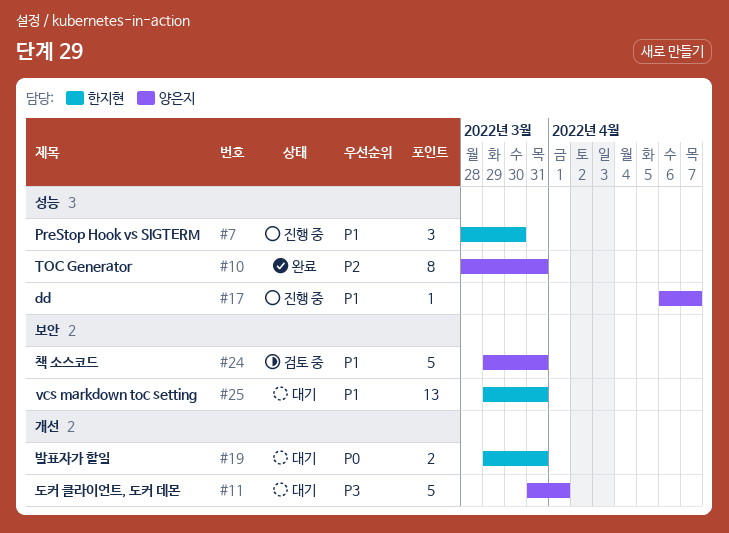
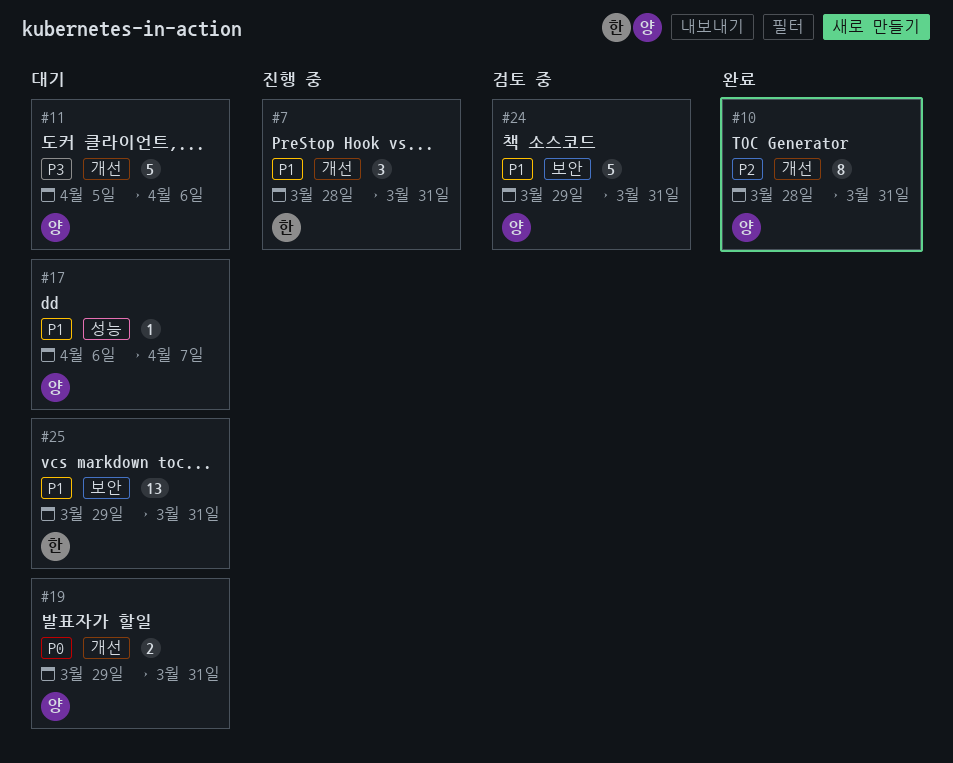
#7, label: 성능 -> 개선
#7, due: Mar 30 -> Mar 31
#10, label: 성능 -> 개선
#11, start: Mar 31 -> Apr 5
#11, due: Apr 1 -> Apr 6
#17, status: 진행 중 -> 대기
#19, owner: 한지현 -> 양은지

